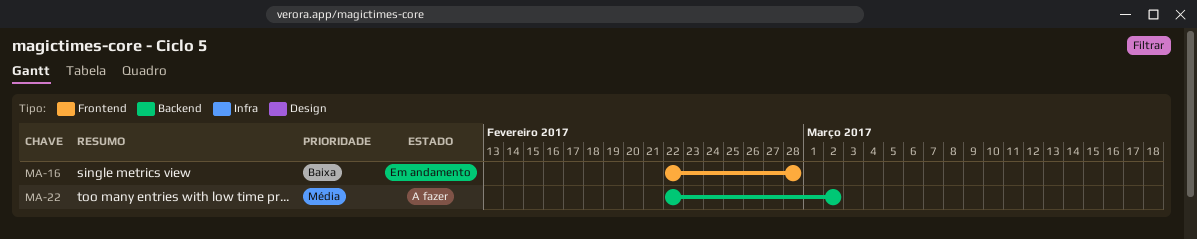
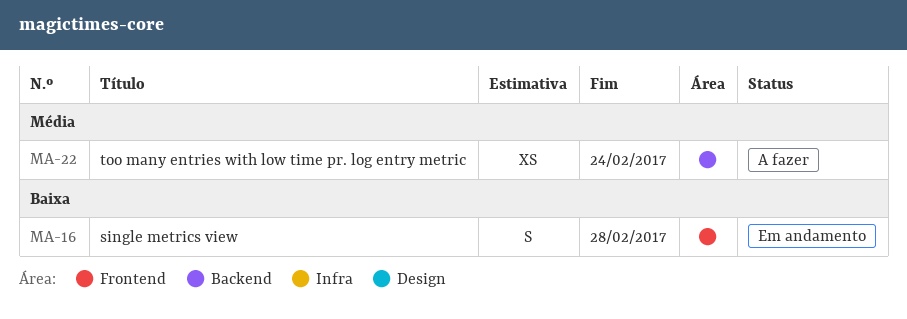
MA-22, due: Mar 2 -> Feb 24

